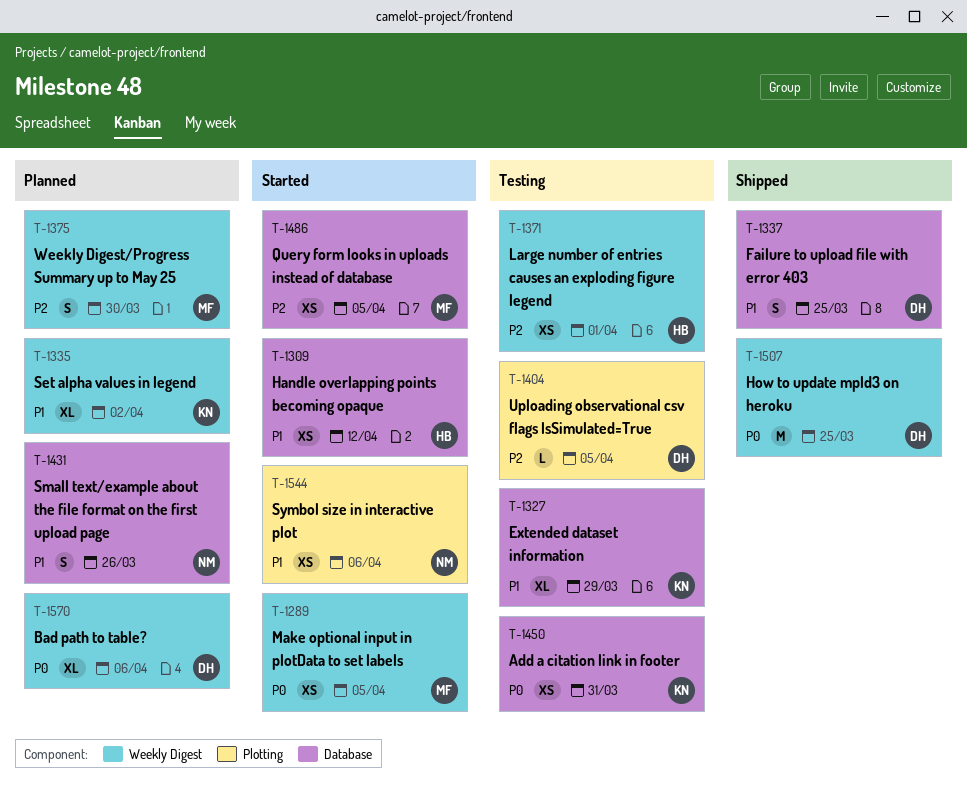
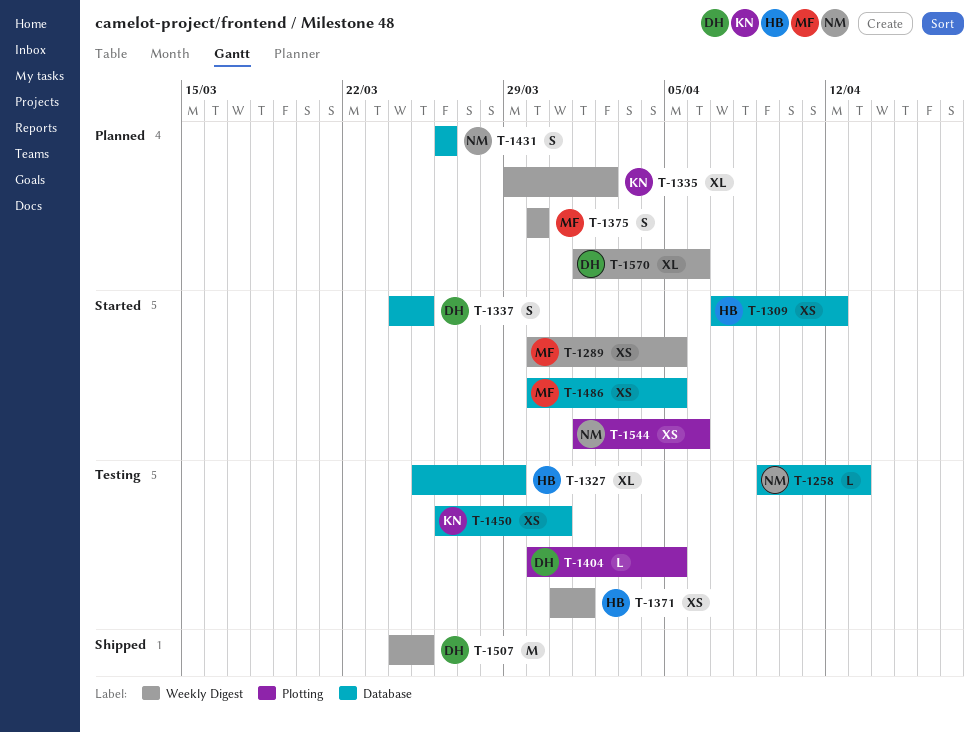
T-1258: none -> present
T-1327, owner: KN -> HB
T-1337, status: Shipped -> Started

